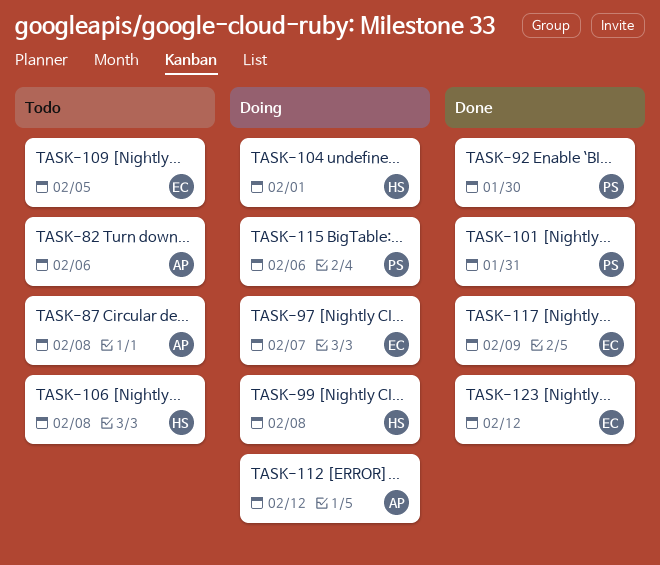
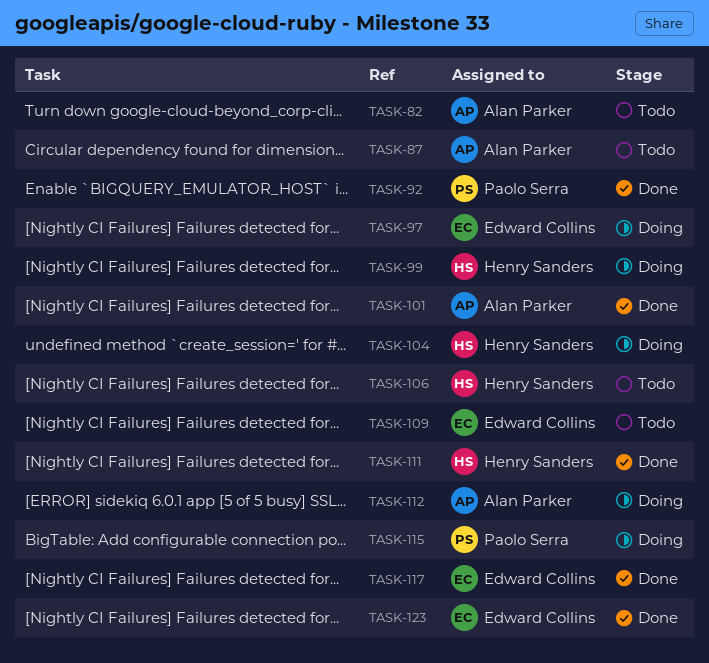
TASK-101, owner: Paolo Serra -> Alan Parker
TASK-111: none -> present

